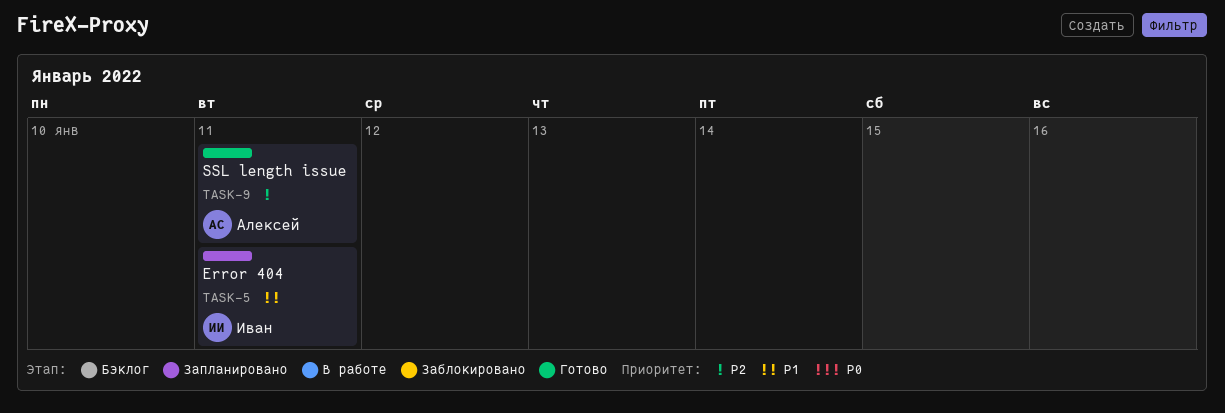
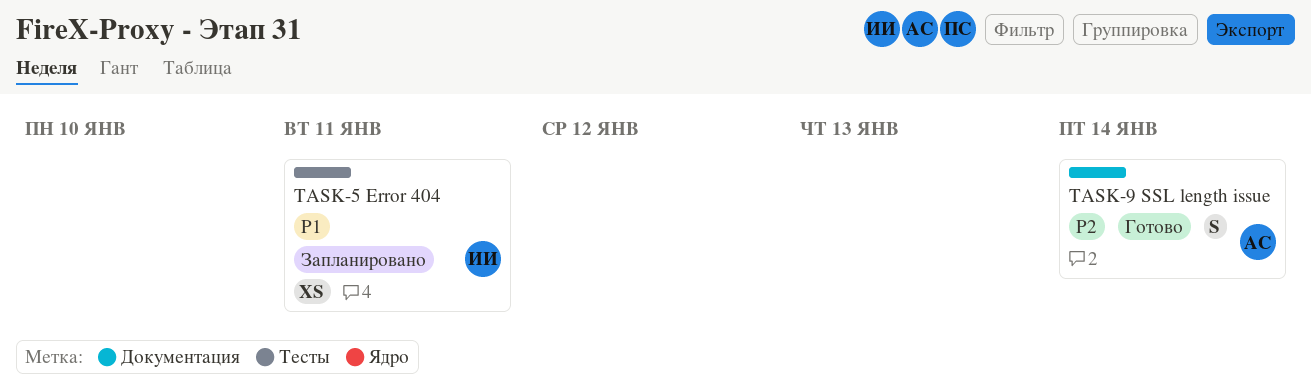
TASK-9, due: Jan 11 -> Jan 14

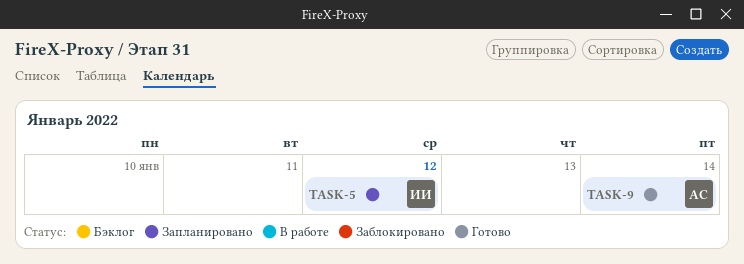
TASK-5, due: Jan 11 -> Jan 12

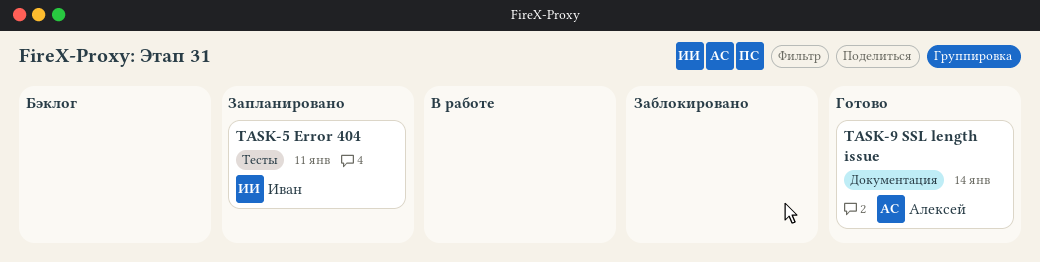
TASK-5, due: Jan 12 -> Jan 11

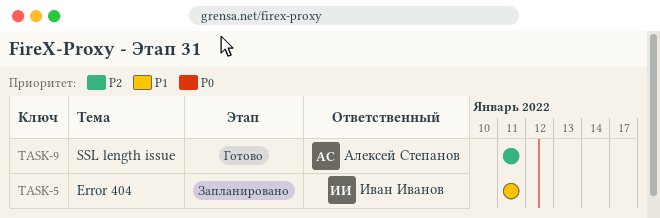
TASK-9, due: Jan 14 -> Jan 11

